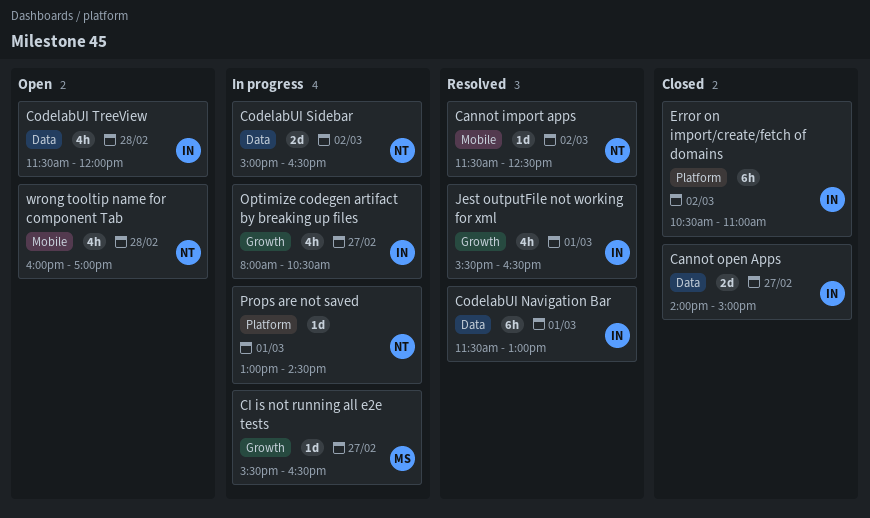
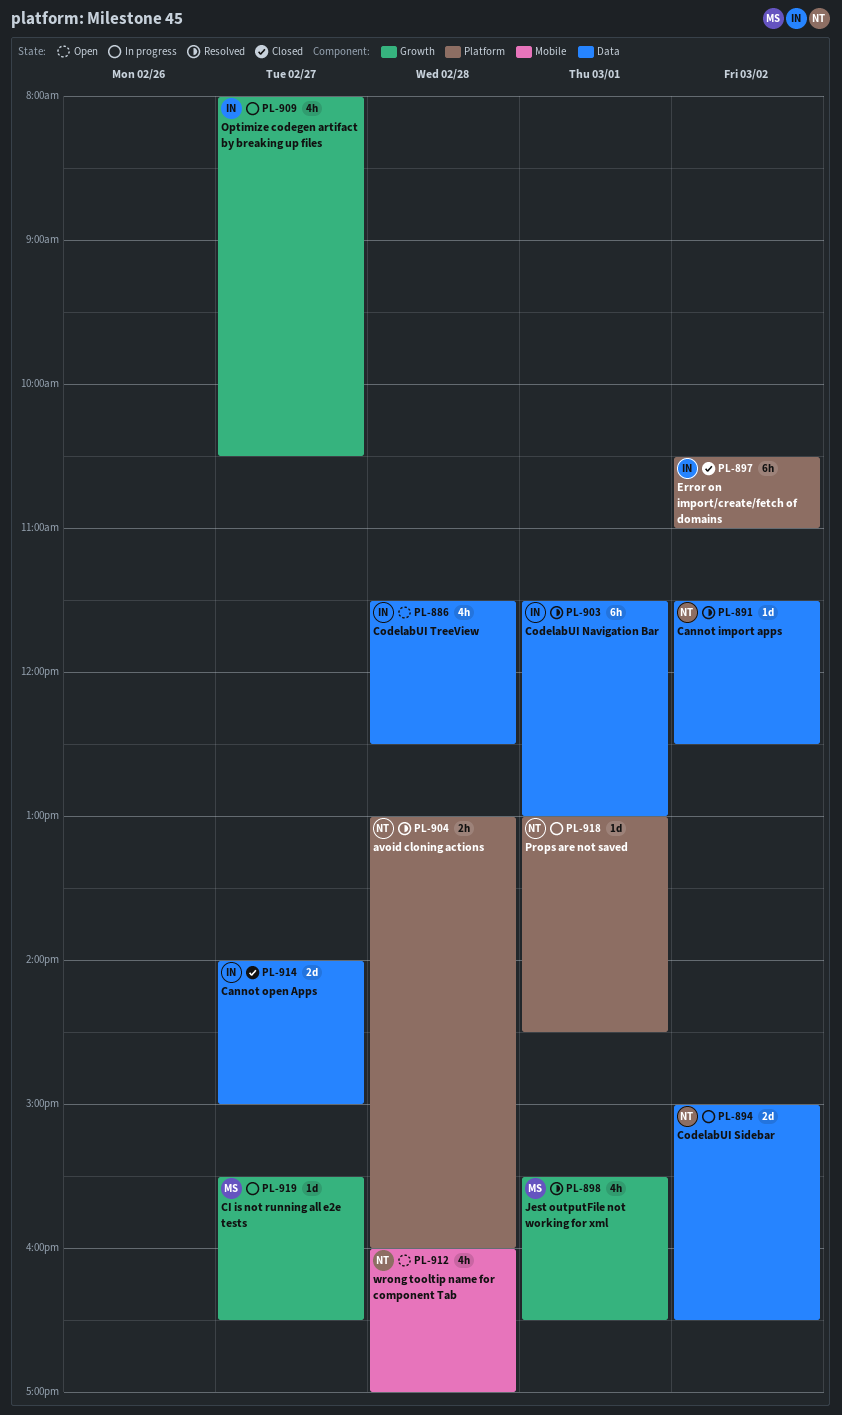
avoid cloning actions: none -> present
Cannot import apps, label: Mobile -> Data
CodelabUI TreeView, ends: 12:00 -> 12:30
Jest outputFile not working for xml, owner: IN -> MS

